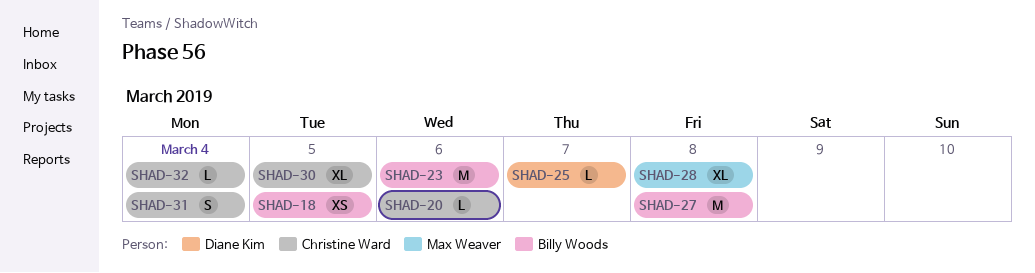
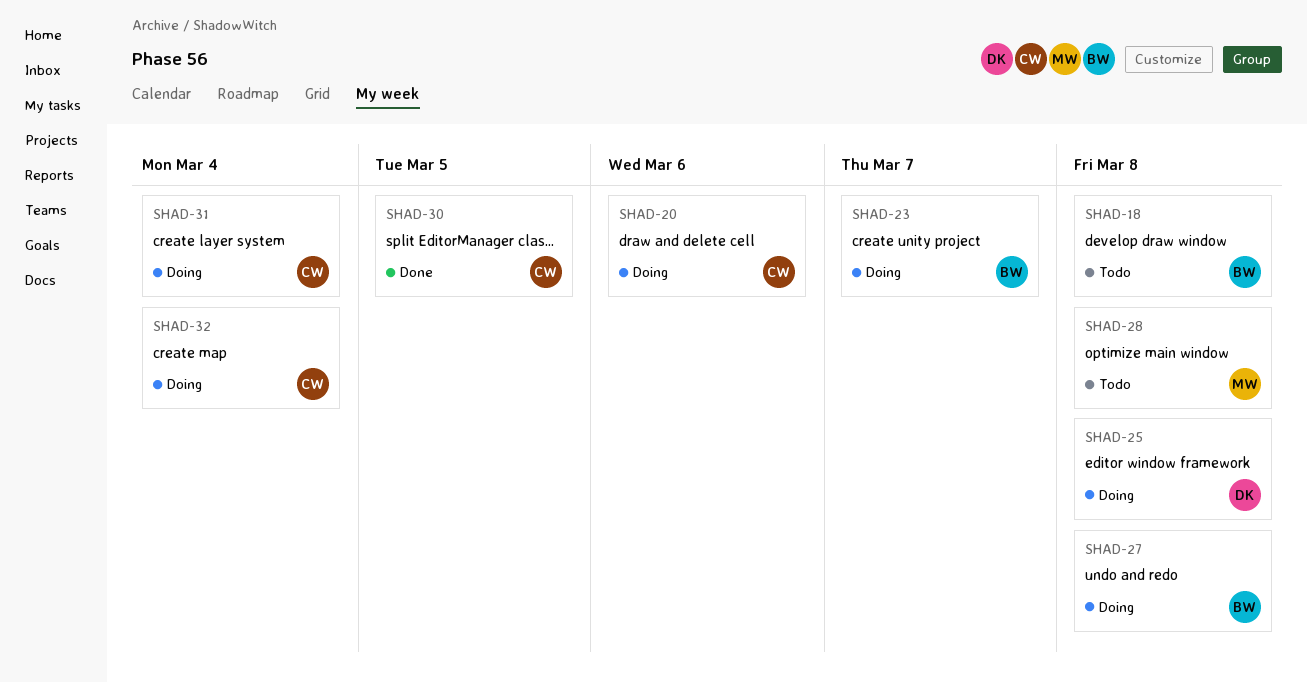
SHAD-18, due: Mar 5 -> Mar 8
SHAD-23, due: Mar 6 -> Mar 7
SHAD-25, due: Mar 7 -> Mar 8

